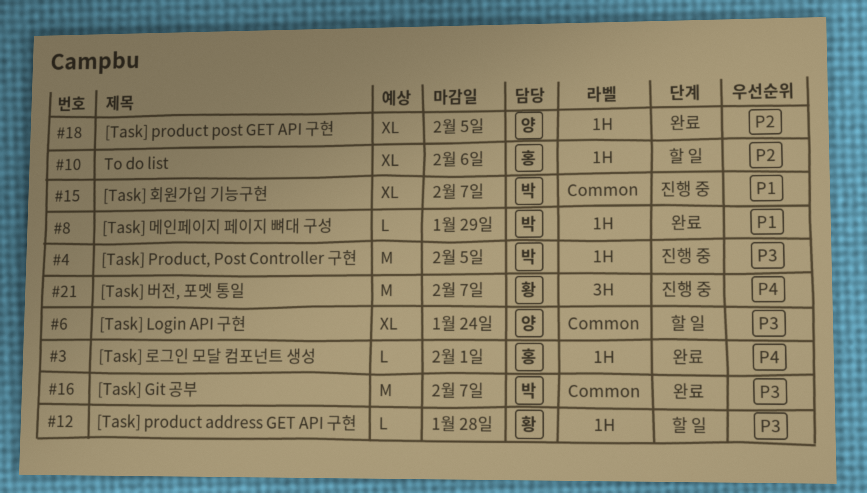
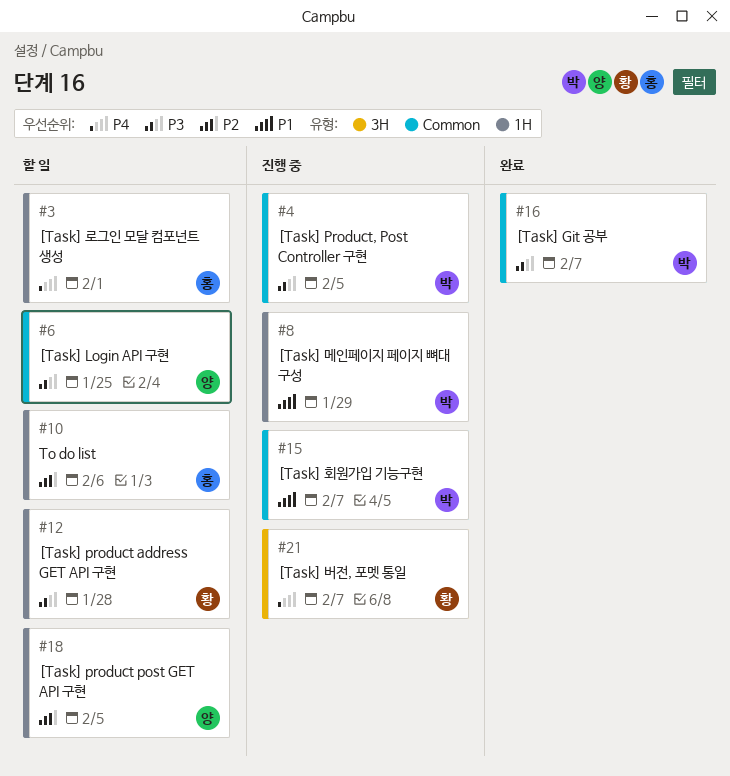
#3, status: 완료 -> 할 일
#4, label: 1H -> Common
#6, due: Jan 24 -> Jan 25
#8, status: 완료 -> 진행 중
#18, status: 완료 -> 할 일

